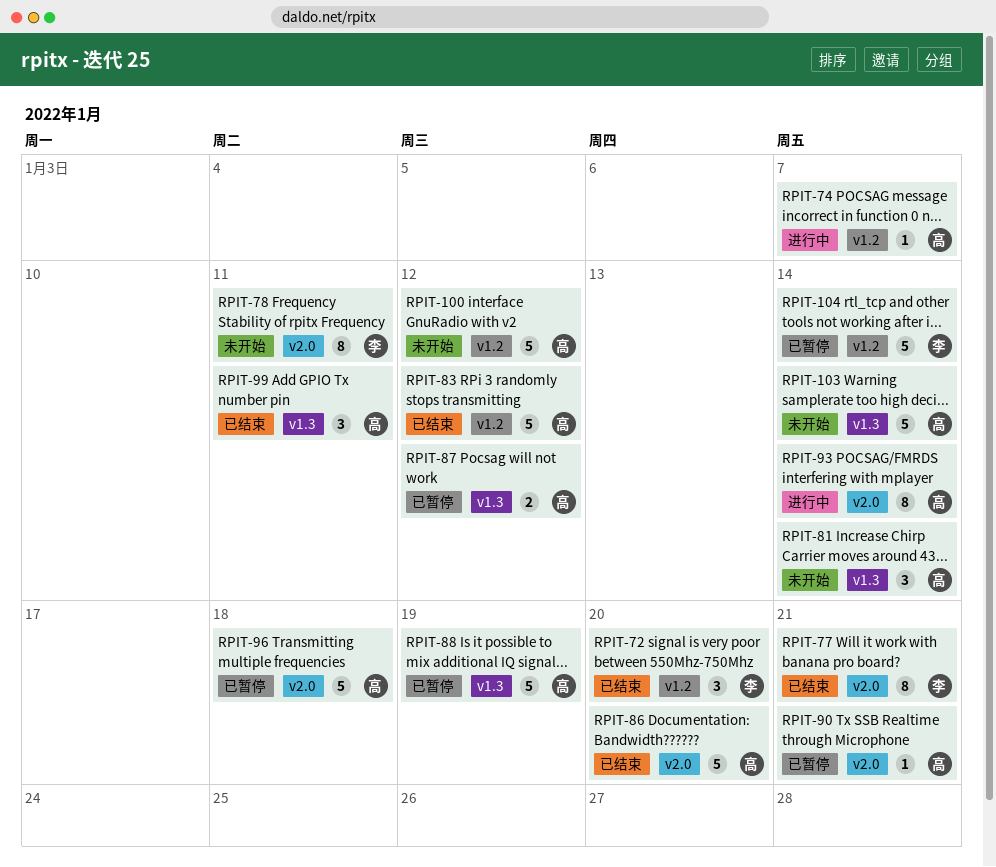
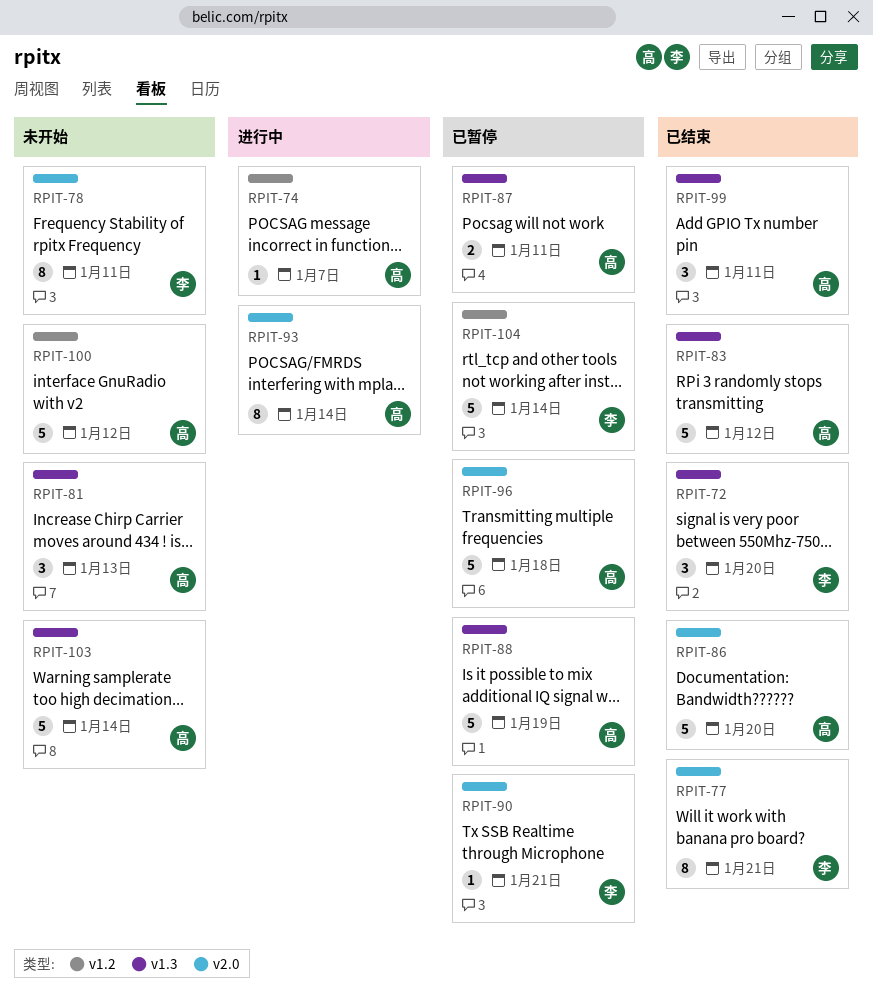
RPIT-72, label: v1.2 -> v1.3
RPIT-81, due: Jan 14 -> Jan 13
RPIT-83, label: v1.2 -> v1.3
RPIT-87, due: Jan 12 -> Jan 11
RPIT-90, owner: 高 -> 李

